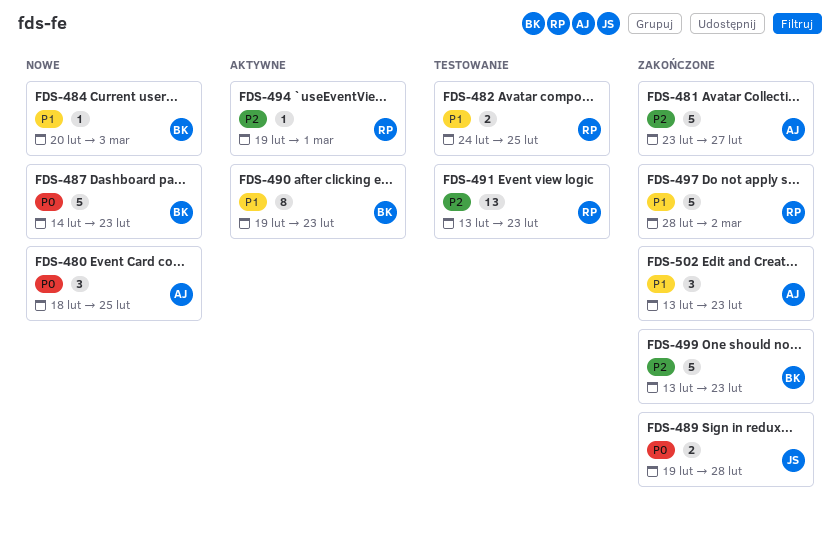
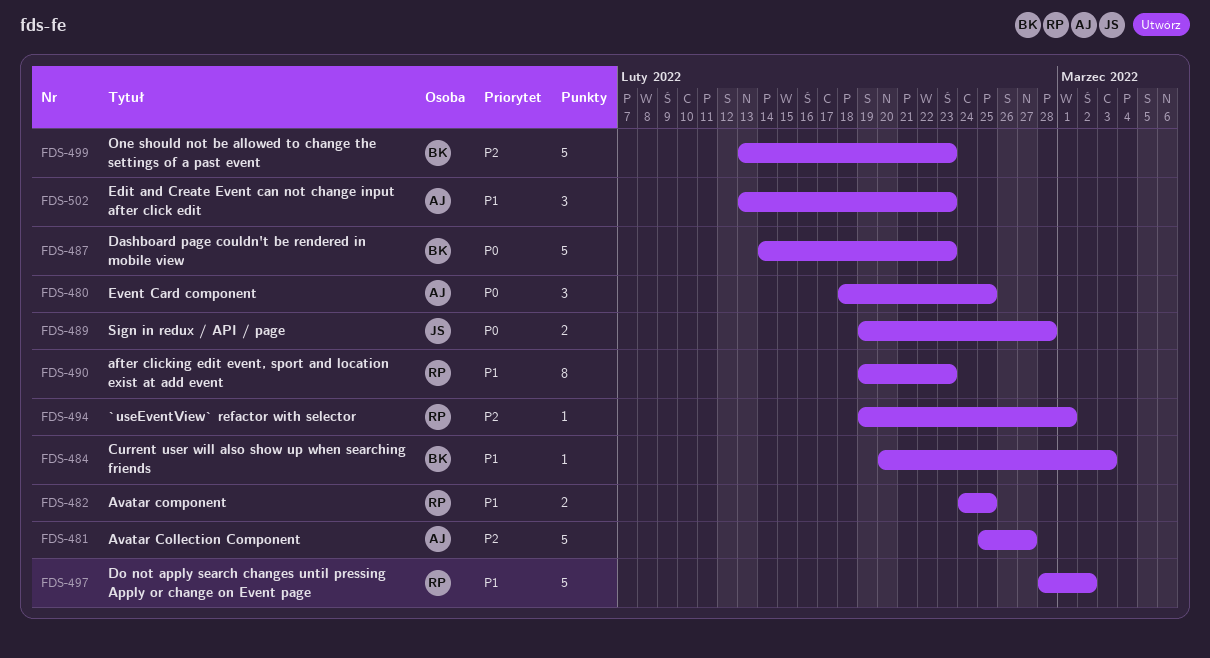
FDS-481, start: Feb 23 -> Feb 25
FDS-490, owner: BK -> RP
FDS-491: present -> none

